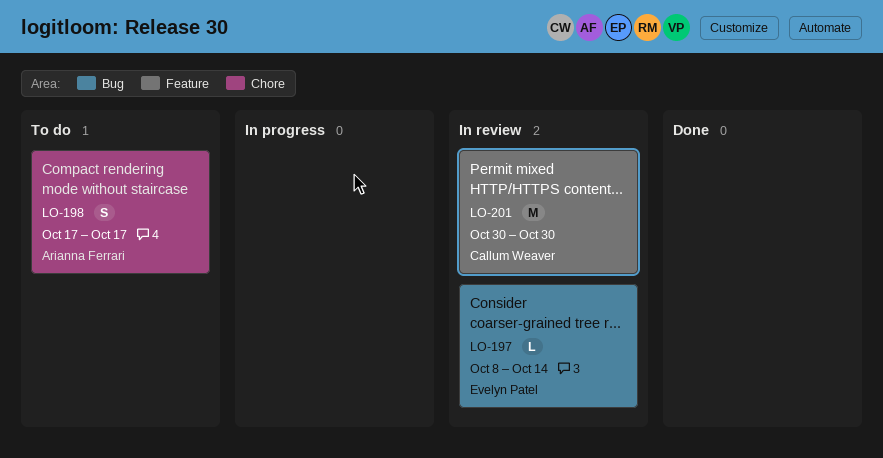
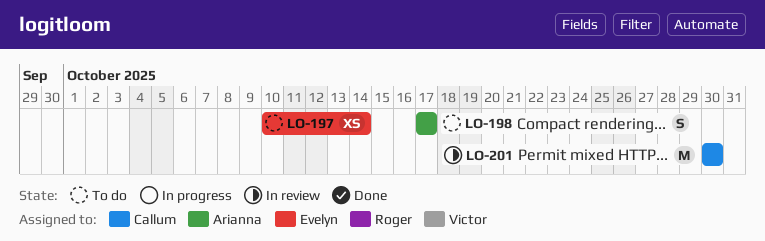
LO-197, status: In review -> To do
LO-197, estimate: L -> XS
LO-197, start: Oct 8 -> Oct 10

